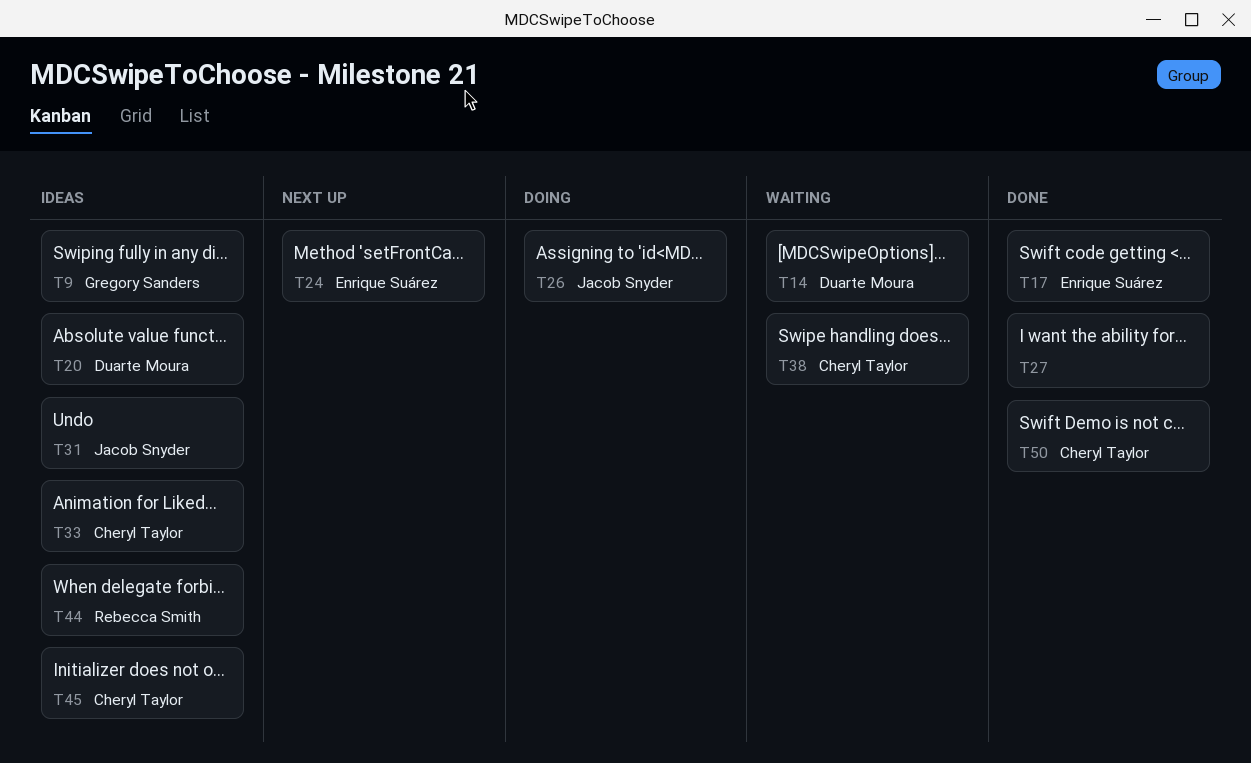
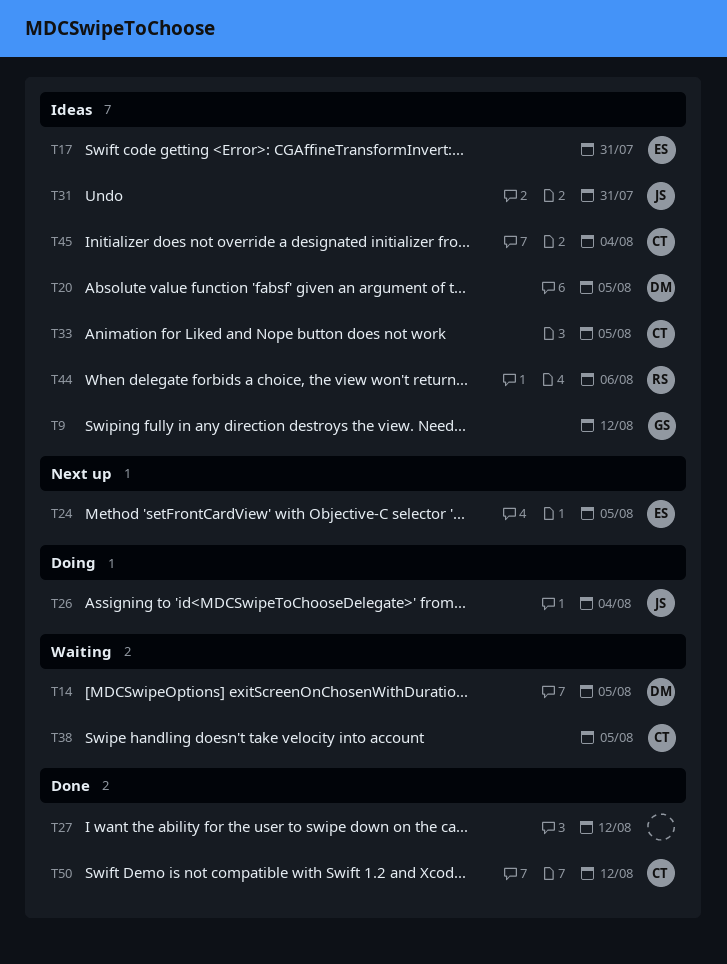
T17, status: Done -> Ideas

